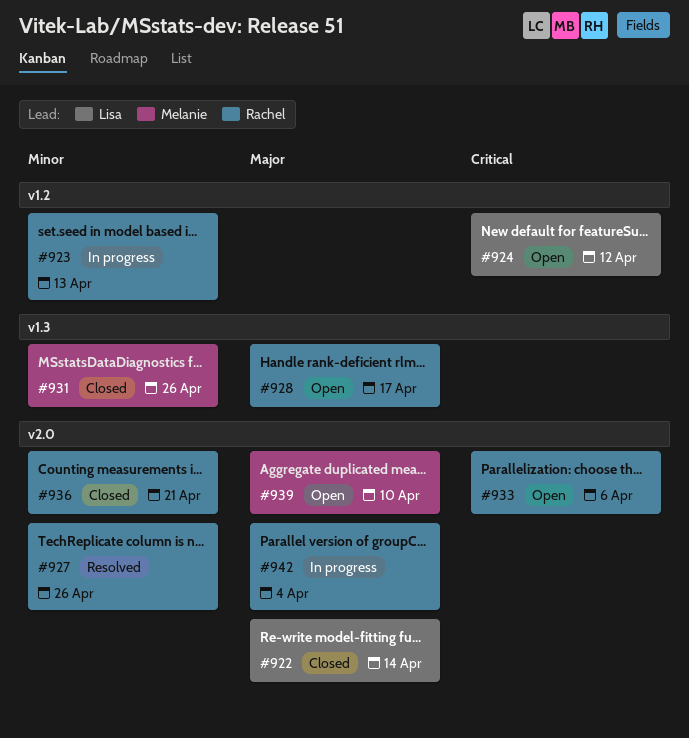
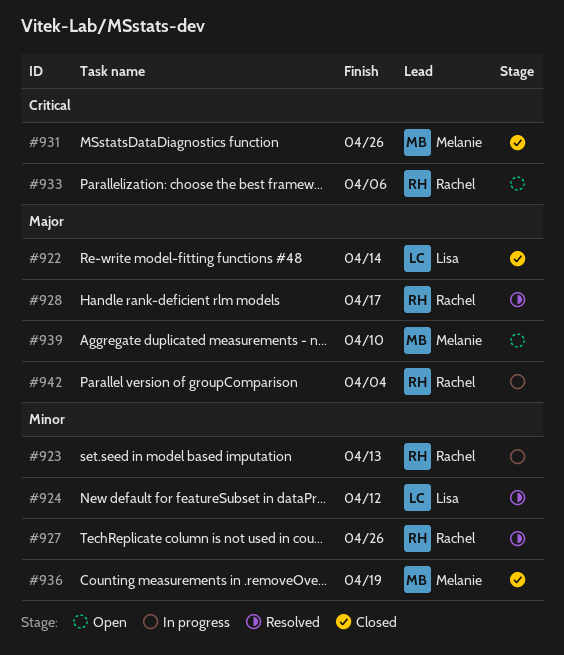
#924, status: Open -> Resolved
#924, priority: Critical -> Minor
#928, status: Open -> Resolved
#931, priority: Minor -> Critical
#936, owner: Rachel -> Melanie
#936, due: Apr 21 -> Apr 19

